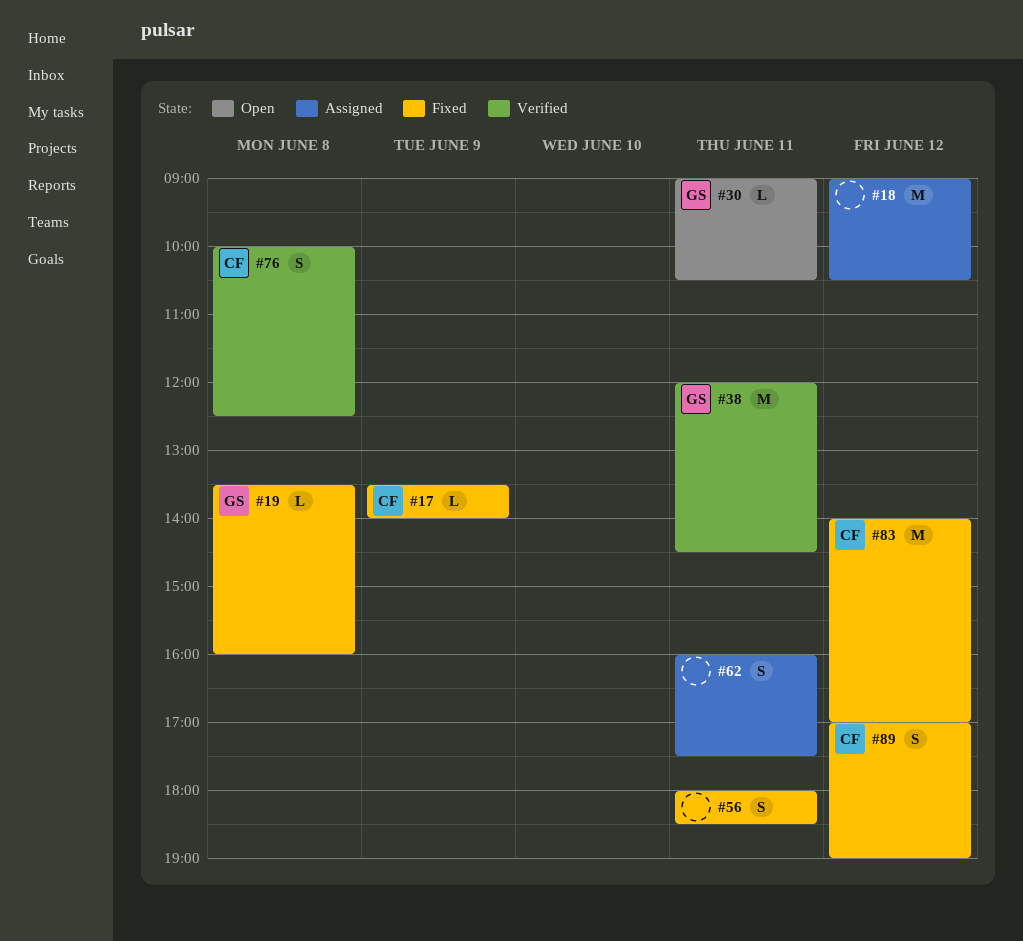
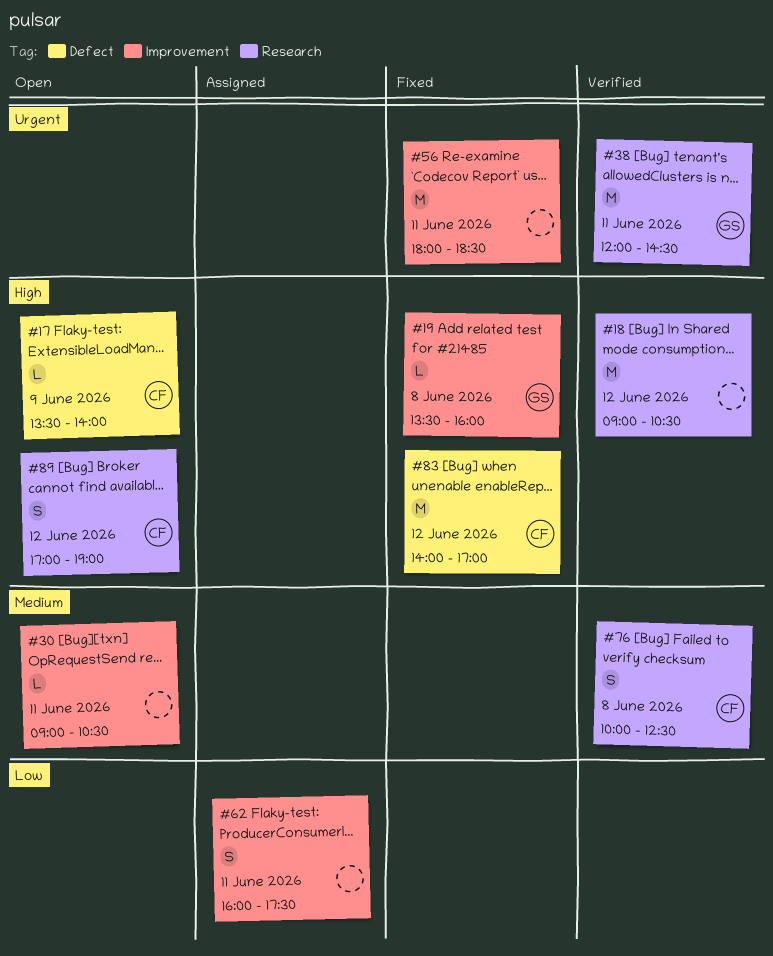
#17, status: Fixed -> Open
#18, status: Assigned -> Verified
#30, owner: GS -> none
#56, estimate: S -> M
#89, status: Fixed -> Open

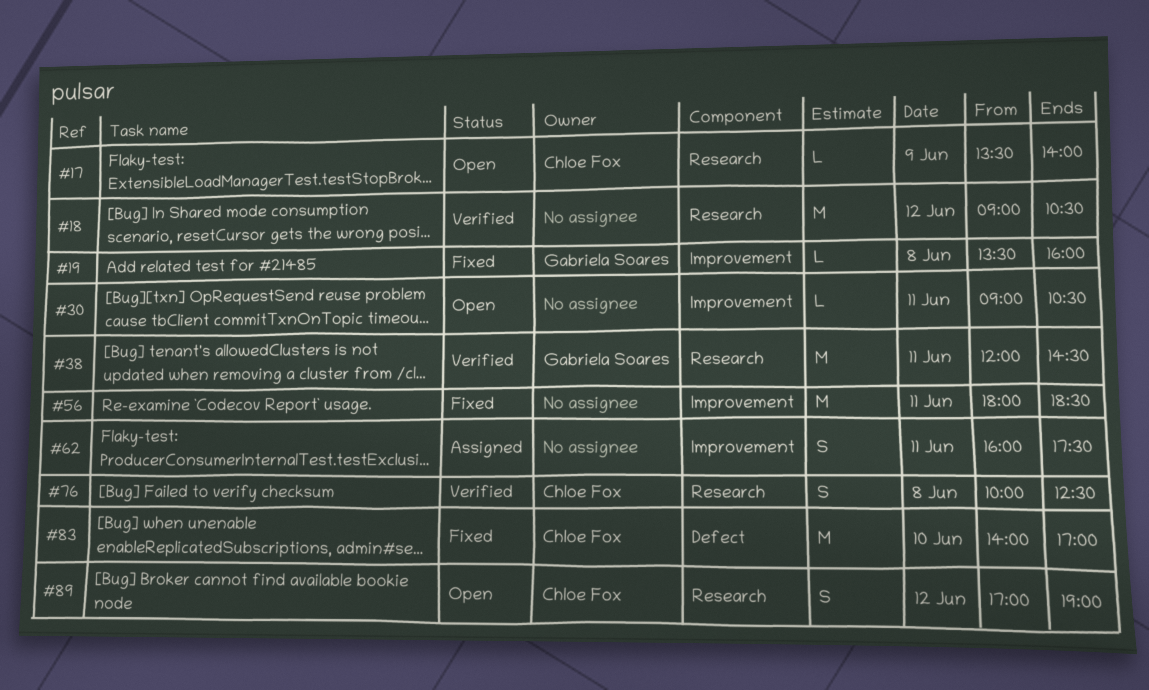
#17, label: Defect -> Research
#83, day: Jun 12 -> Jun 10

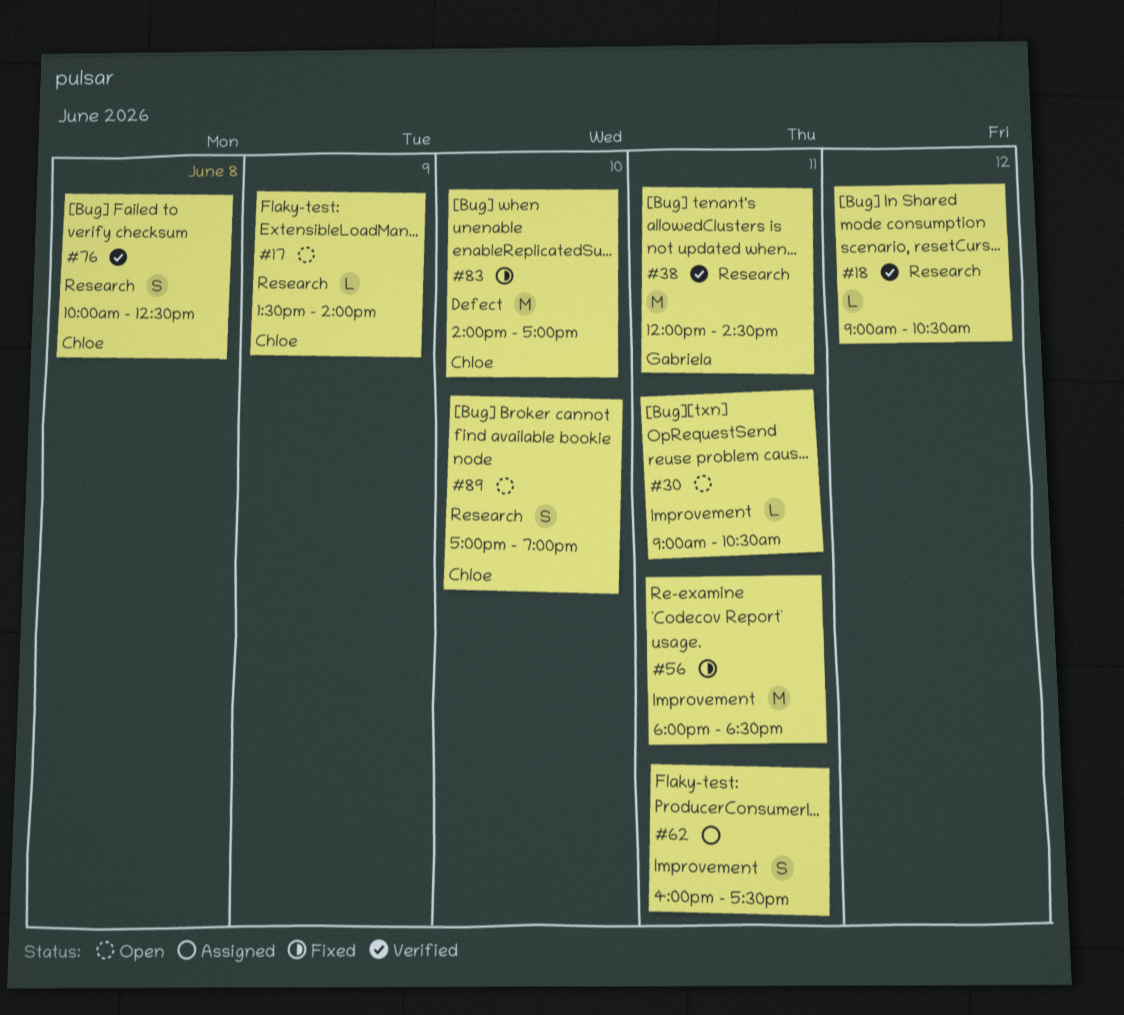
#18, estimate: M -> L
#19: present -> none
#89, day: Jun 12 -> Jun 10

